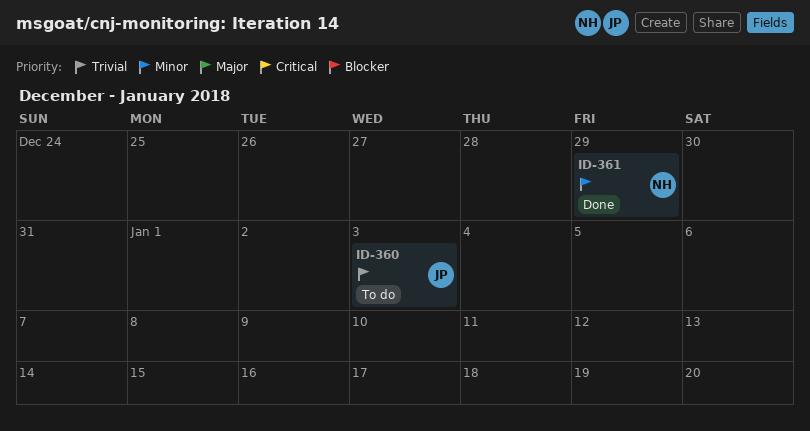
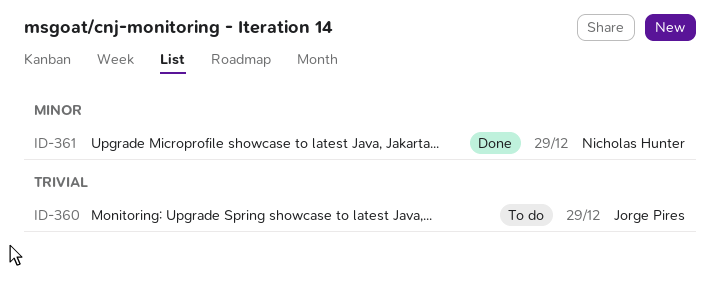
ID-360, due: Jan 3 -> Dec 29

